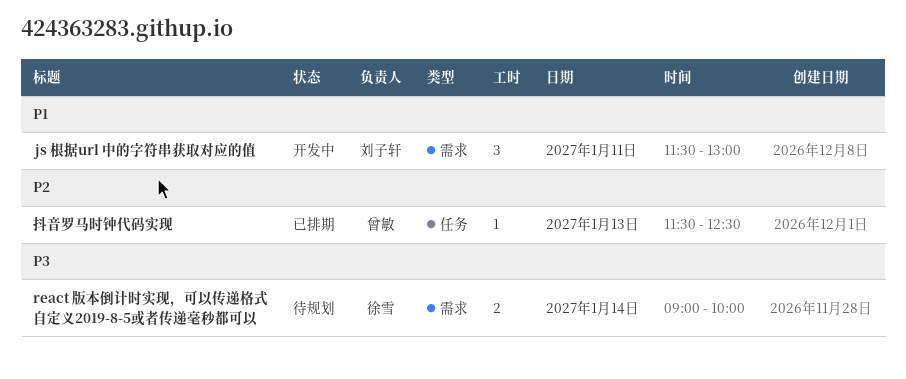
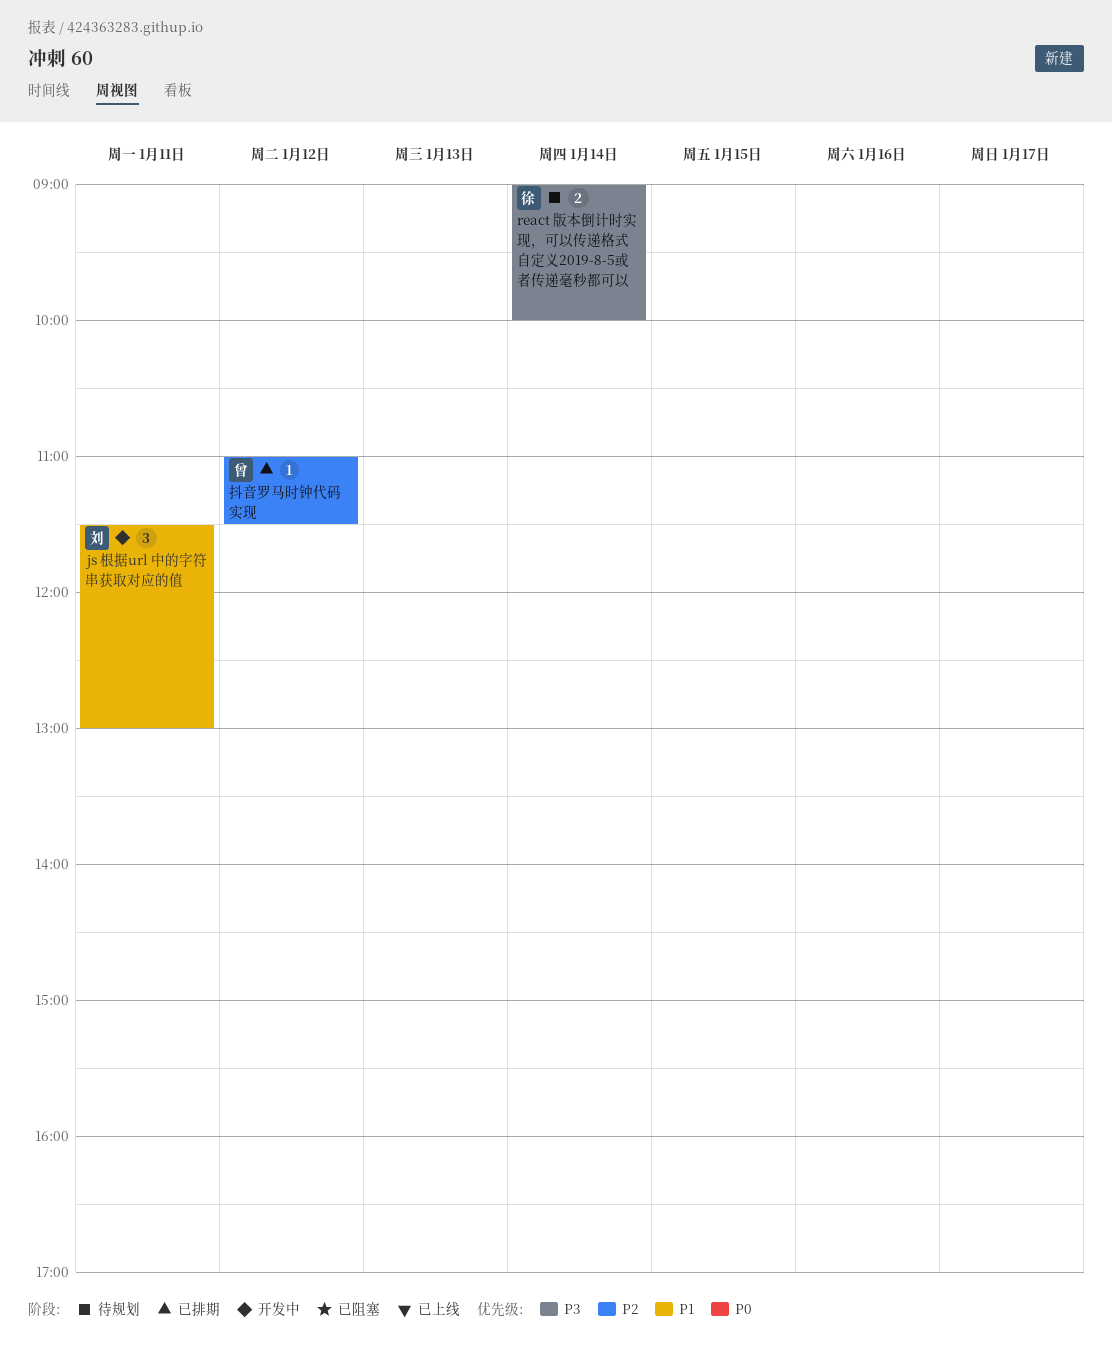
抖音罗马时钟代码实现, day: Jan 13 -> Jan 12
抖音罗马时钟代码实现, begins: 11:30 -> 11:00
抖音罗马时钟代码实现, ends: 12:30 -> 11:30

